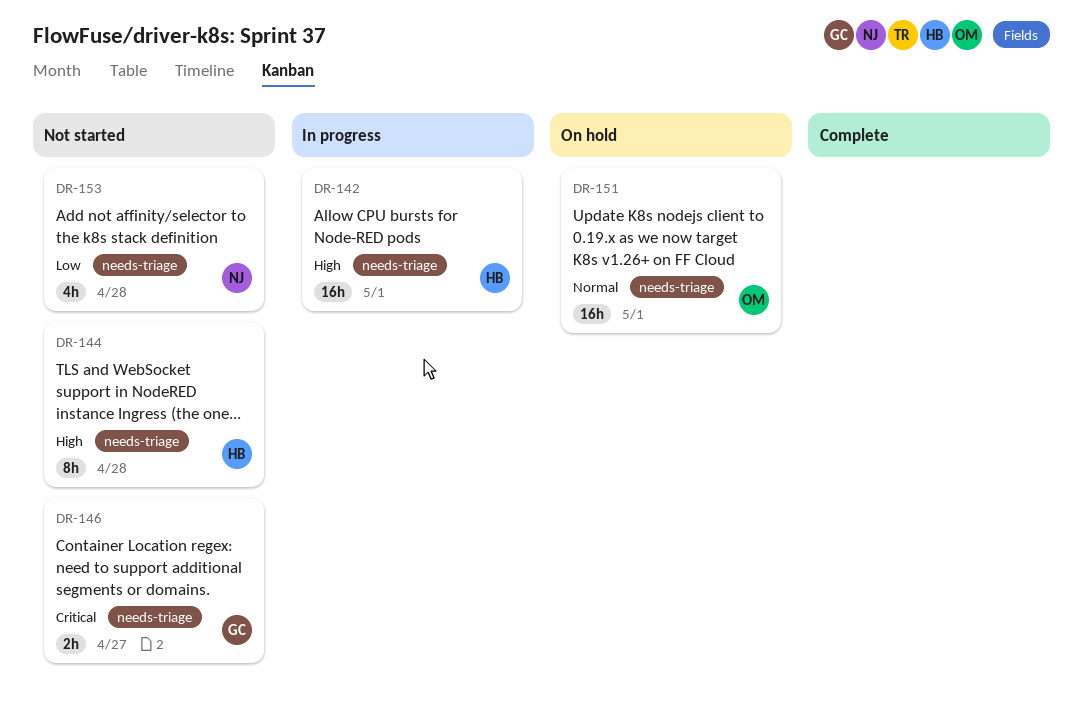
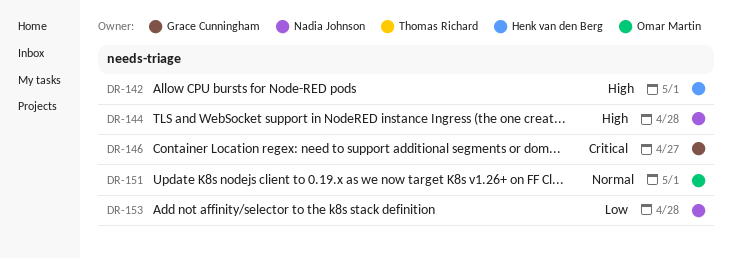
DR-144, owner: Henk van den Berg -> Nadia Johnson

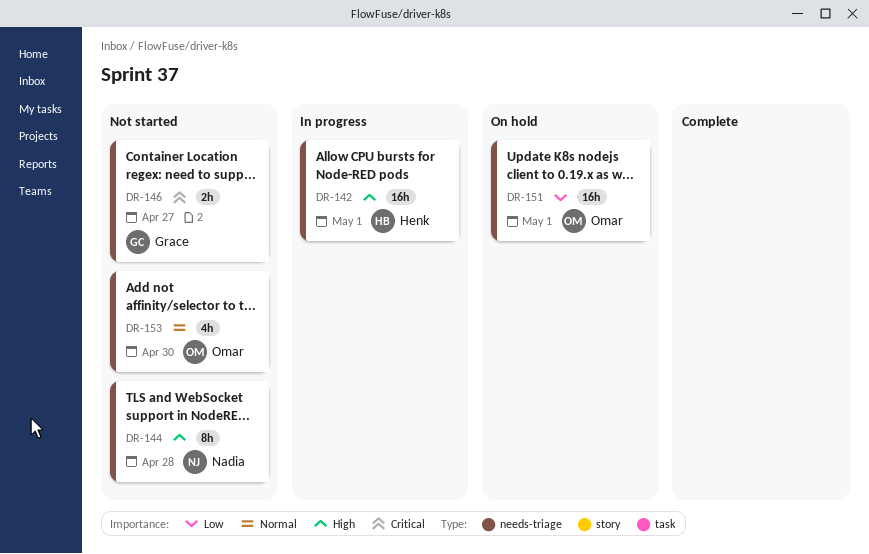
DR-151, priority: Normal -> Low
DR-153, owner: Nadia Johnson -> Omar Martin
DR-153, priority: Low -> Normal
DR-153, due: Apr 28 -> Apr 30

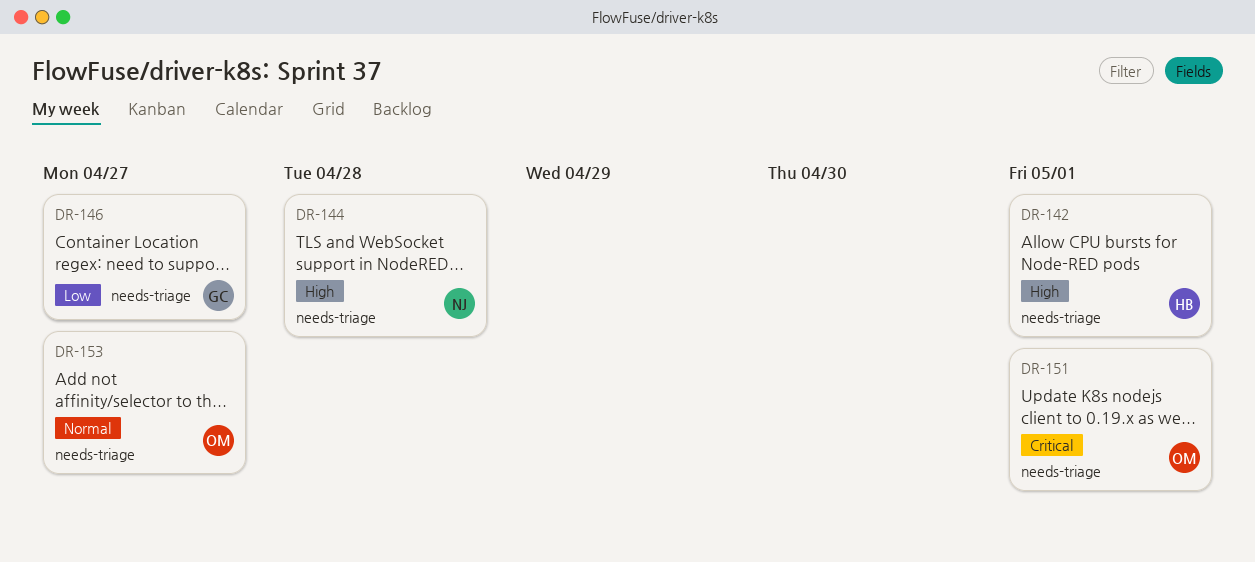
DR-146, priority: Critical -> Low
DR-151, priority: Low -> Critical
DR-153, due: Apr 30 -> Apr 27

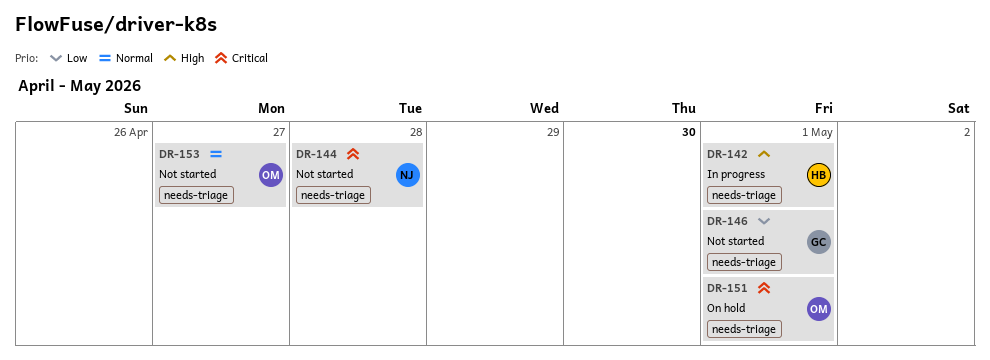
DR-144, priority: High -> Critical
DR-146, due: Apr 27 -> May 1

